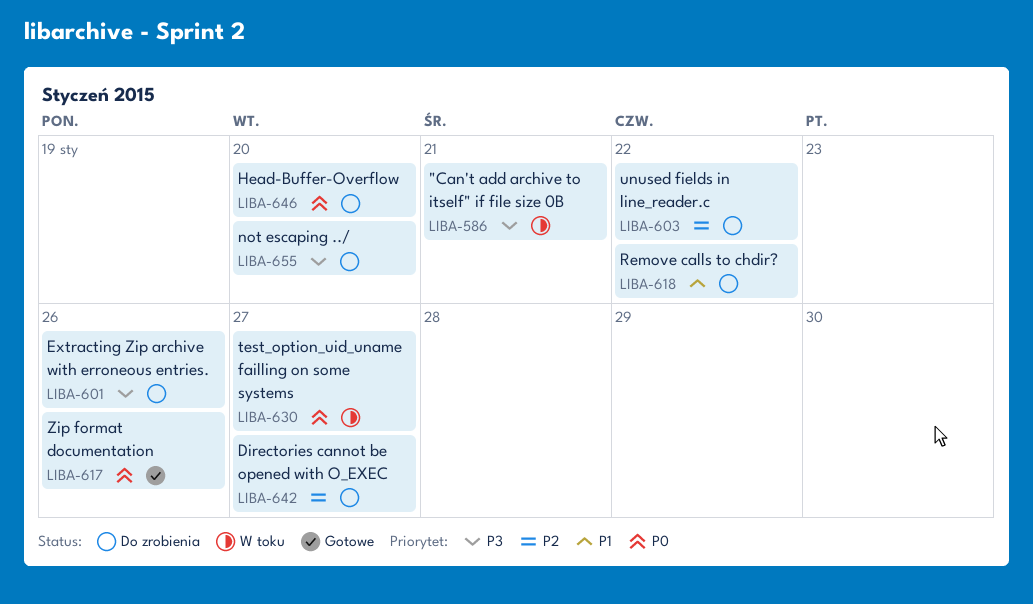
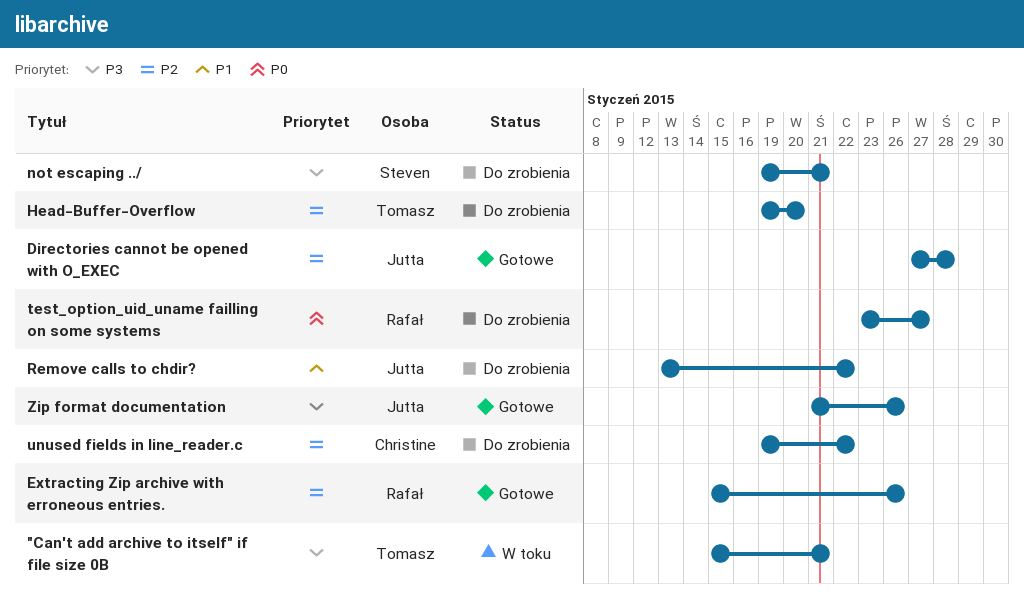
Directories cannot be opened with O_EXEC, status: Do zrobienia -> Gotowe
Directories cannot be opened with O_EXEC, due: Jan 27 -> Jan 28
Extracting Zip archive with erroneous entries., status: Do zrobienia -> Gotowe
Extracting Zip archive with erroneous entries., priority: P3 -> P2
Head-Buffer-Overflow, priority: P0 -> P2
not escaping ../, due: Jan 20 -> Jan 21
test_option_uid_uname failling on some systems, status: W toku -> Do zrobienia
Zip format documentation, priority: P0 -> P3

